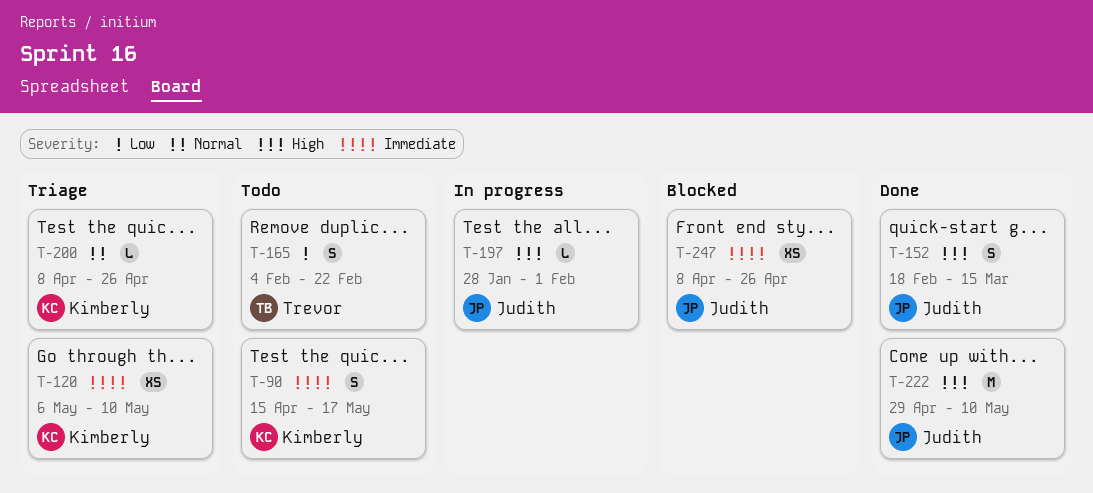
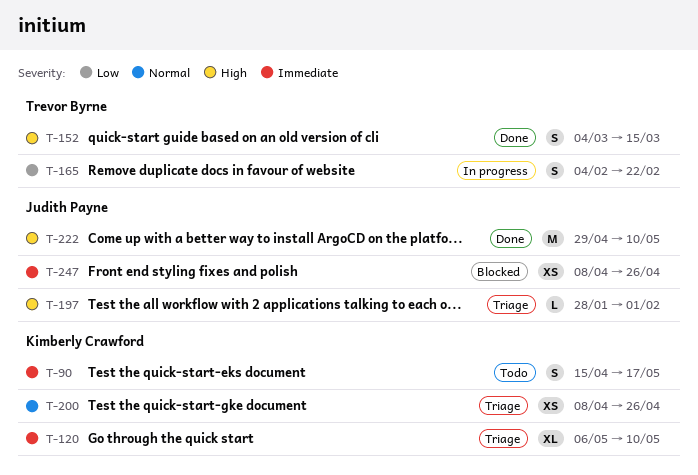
T-120, estimate: XS -> XL
T-152, owner: Judith Payne -> Trevor Byrne
T-152, start: Feb 18 -> Mar 4
T-165, status: Todo -> In progress
T-197, status: In progress -> Triage
T-200, estimate: L -> XS

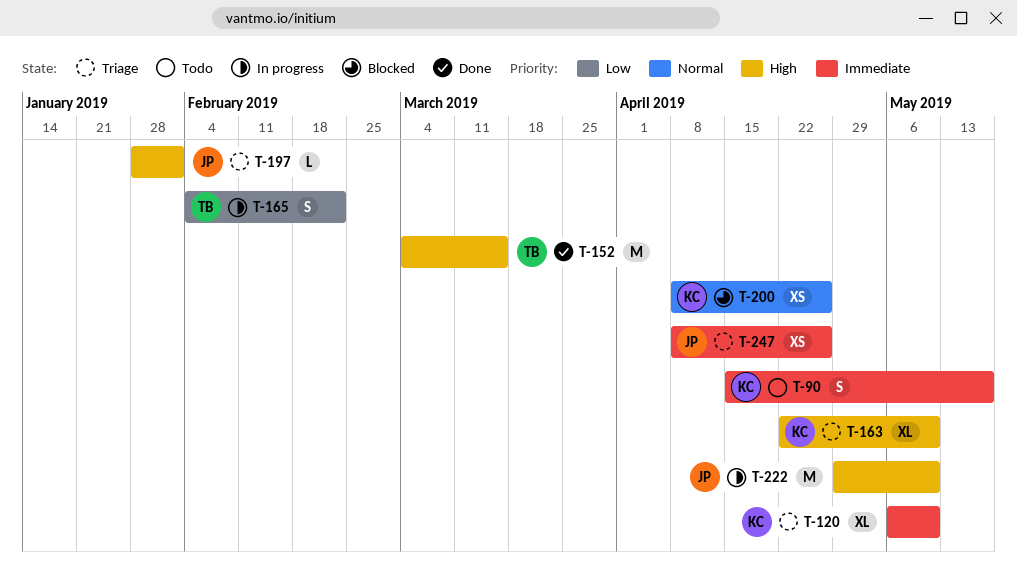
T-152, estimate: S -> M
T-163: none -> present
T-200, status: Triage -> Blocked
T-222, status: Done -> In progress
T-247, status: Blocked -> Triage

